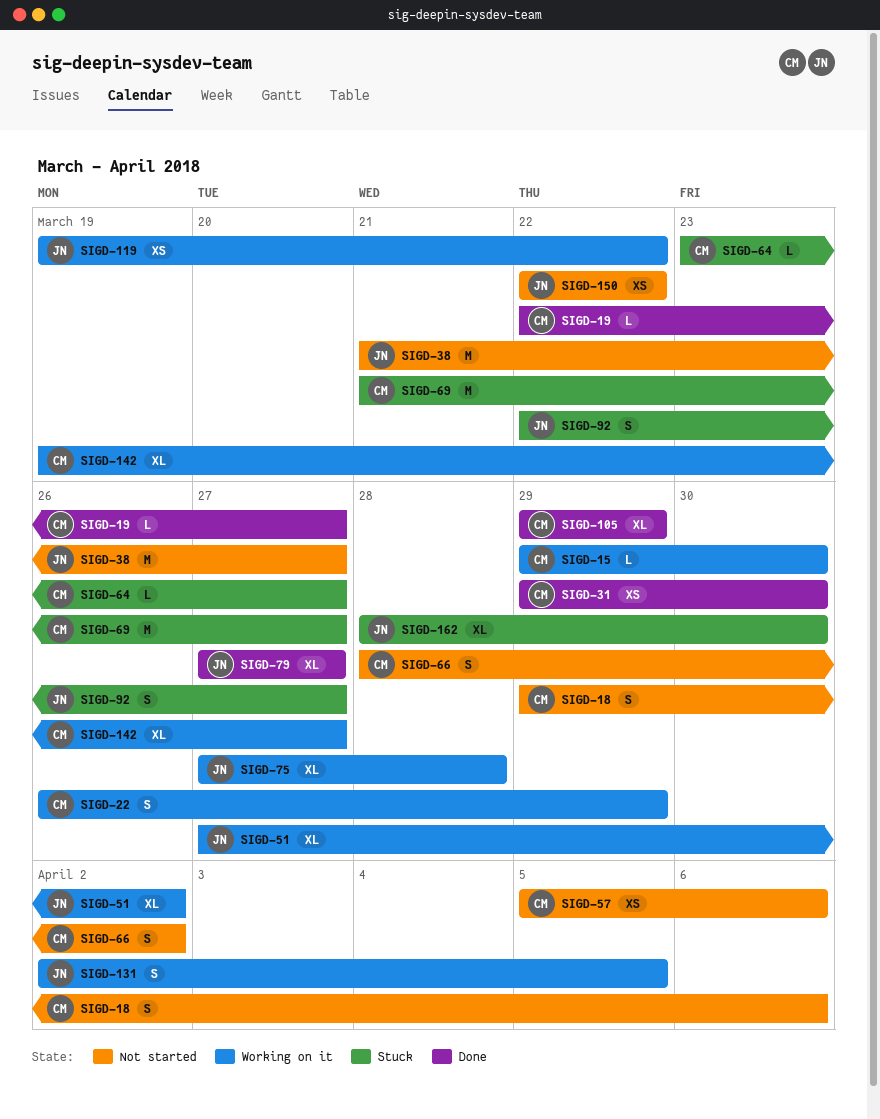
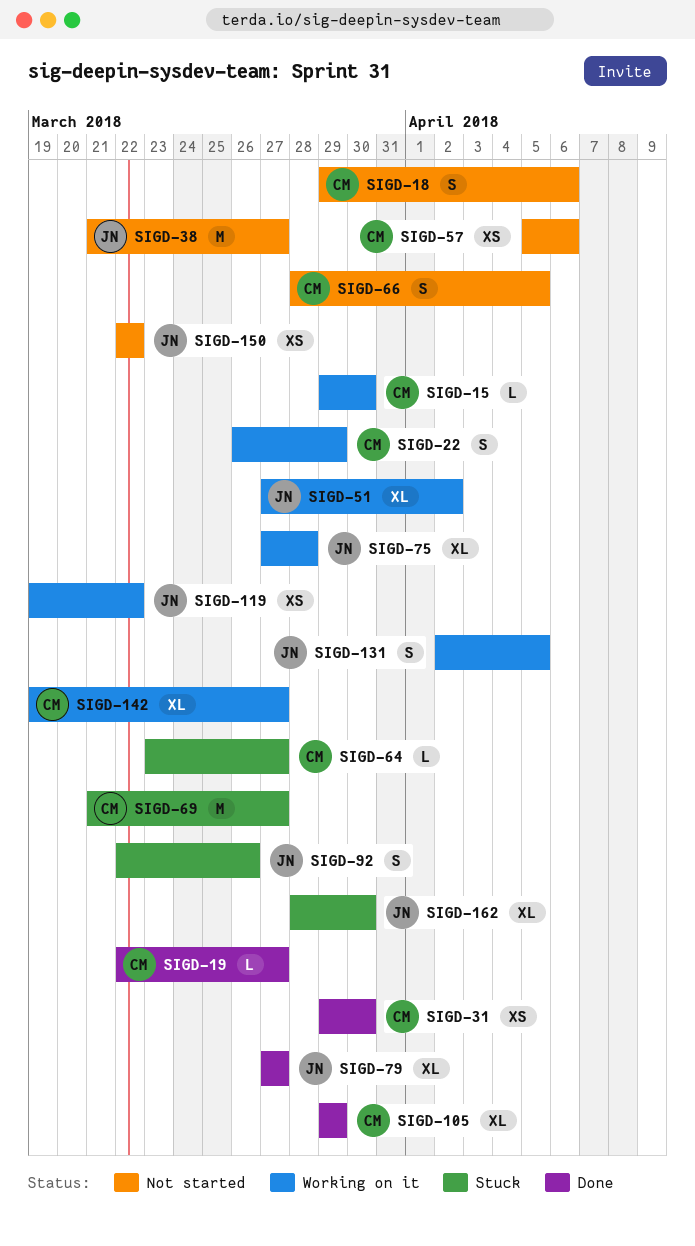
SIGD-66, due: Apr 2 -> Apr 5
SIGD-92, due: Mar 27 -> Mar 26

